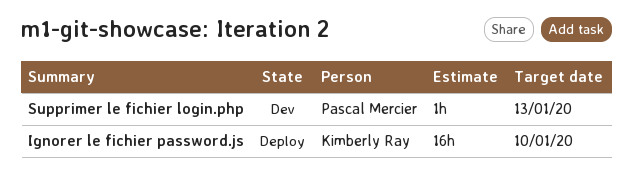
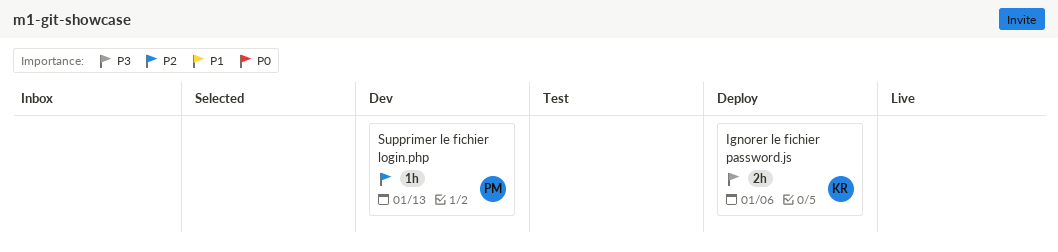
Ignorer le fichier password.js, estimate: 16h -> 2h
Ignorer le fichier password.js, due: Jan 10 -> Jan 6

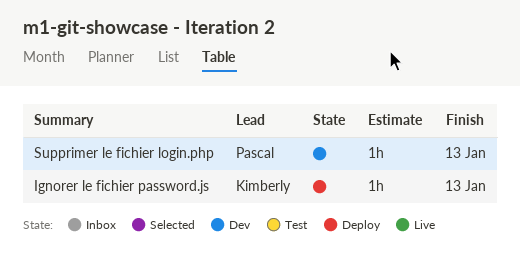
Ignorer le fichier password.js, estimate: 2h -> 1h
Ignorer le fichier password.js, due: Jan 6 -> Jan 13

